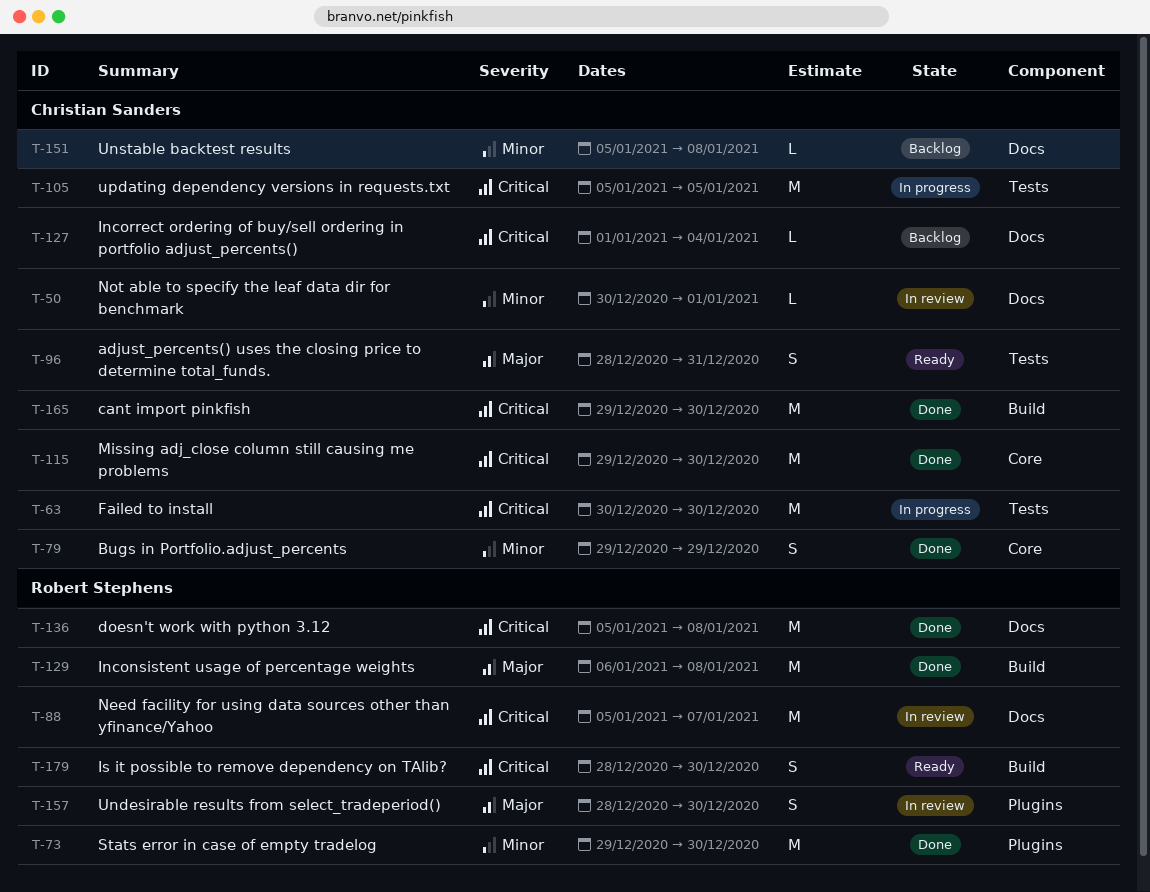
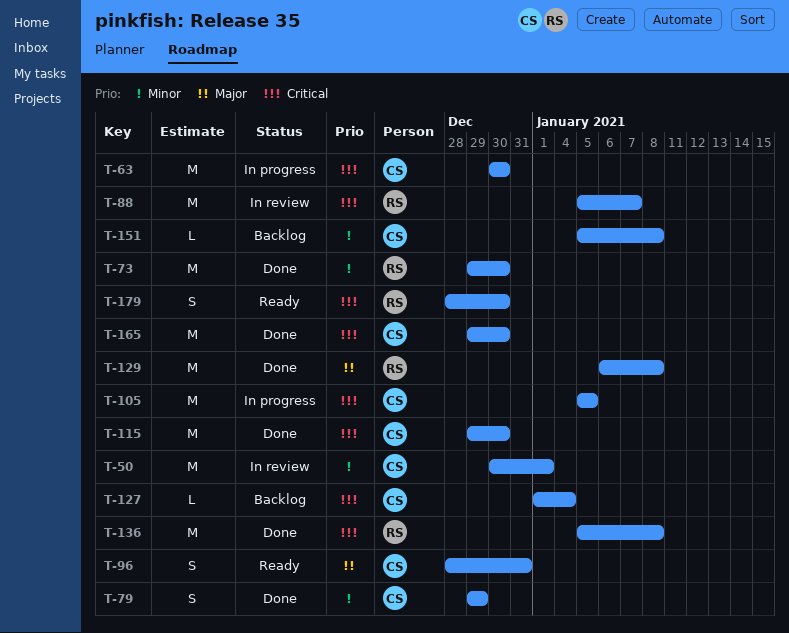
T-50, estimate: L -> M
T-157: present -> none

